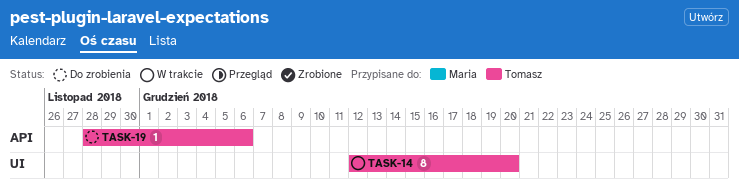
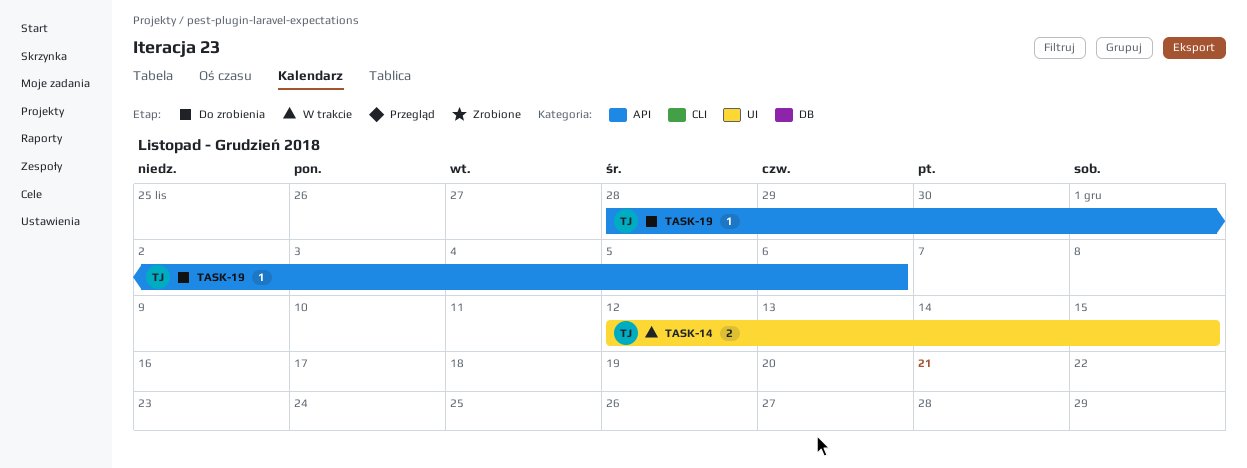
TASK-14, estimate: 8 -> 2
TASK-14, due: Dec 20 -> Dec 15

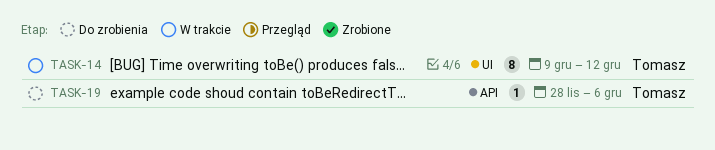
TASK-14, estimate: 2 -> 8
TASK-14, start: Dec 12 -> Dec 9
TASK-14, due: Dec 15 -> Dec 12

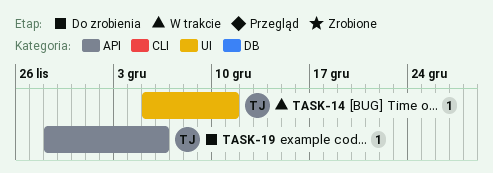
TASK-14, estimate: 8 -> 1
TASK-14, start: Dec 9 -> Dec 5
TASK-14, due: Dec 12 -> Dec 11

